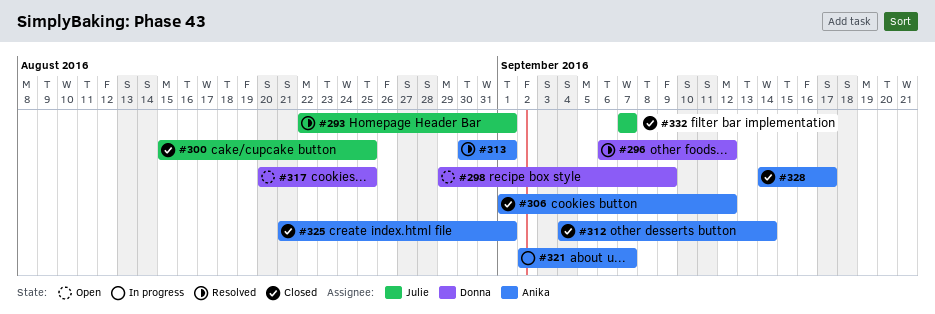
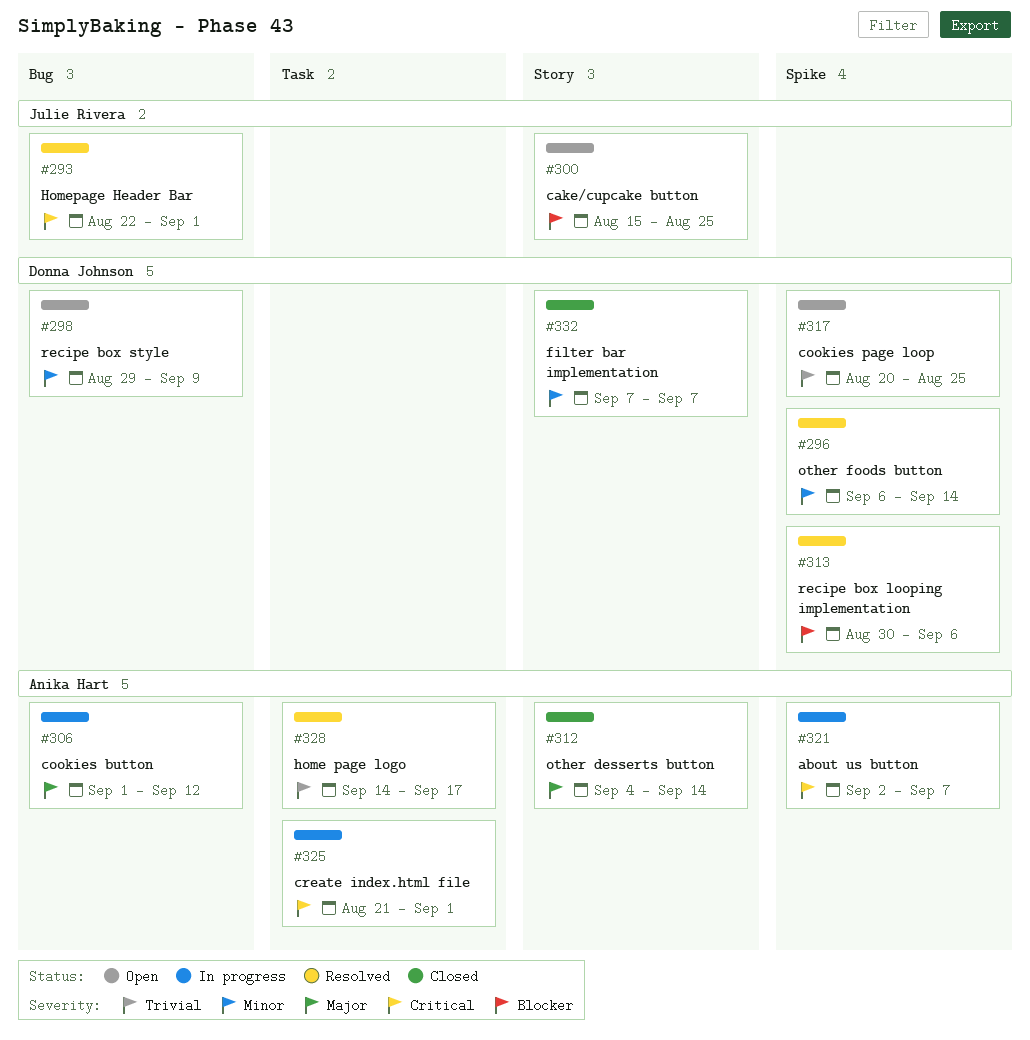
#296, due: Sep 12 -> Sep 14
#300, status: Closed -> Open
#306, status: Closed -> In progress
#313, owner: Anika Hart -> Donna Johnson
#313, due: Sep 1 -> Sep 6
#325, status: Closed -> In progress
#328, status: Closed -> Resolved
#332, owner: Julie Rivera -> Donna Johnson

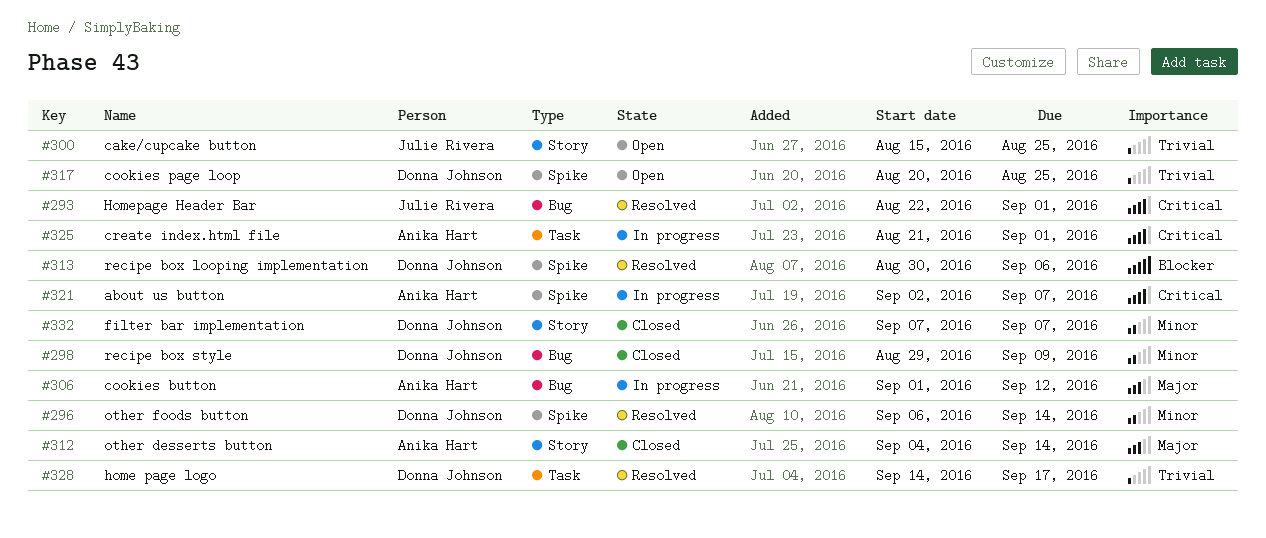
#298, status: Open -> Closed
#300, priority: Blocker -> Trivial
#328, owner: Anika Hart -> Donna Johnson

